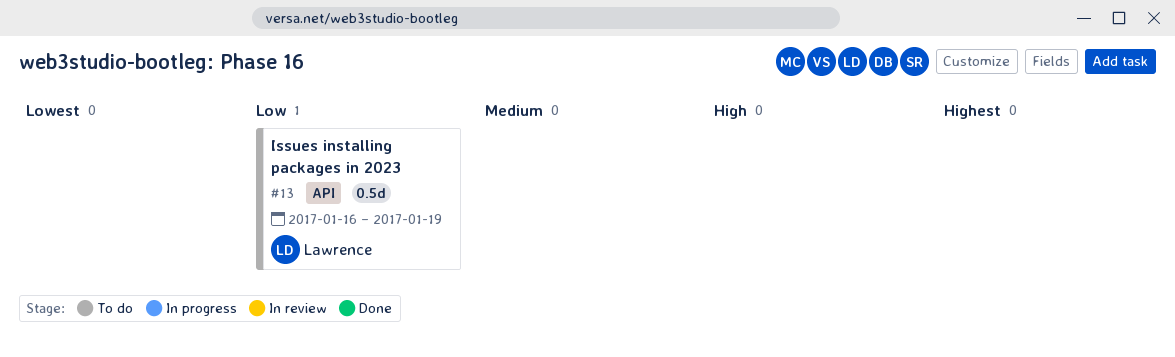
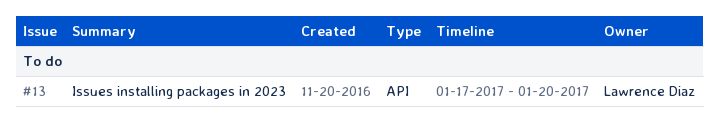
#13, start: Jan 16 -> Jan 17
#13, due: Jan 19 -> Jan 20

